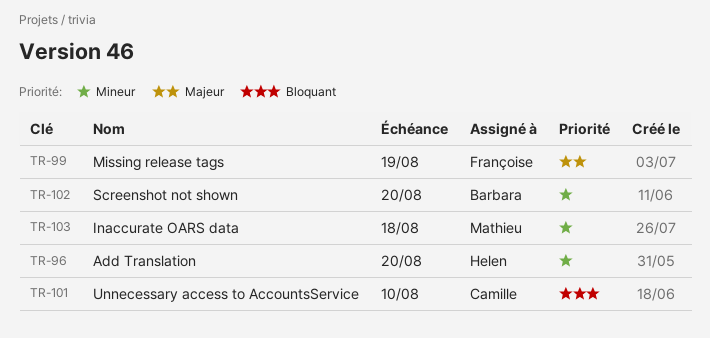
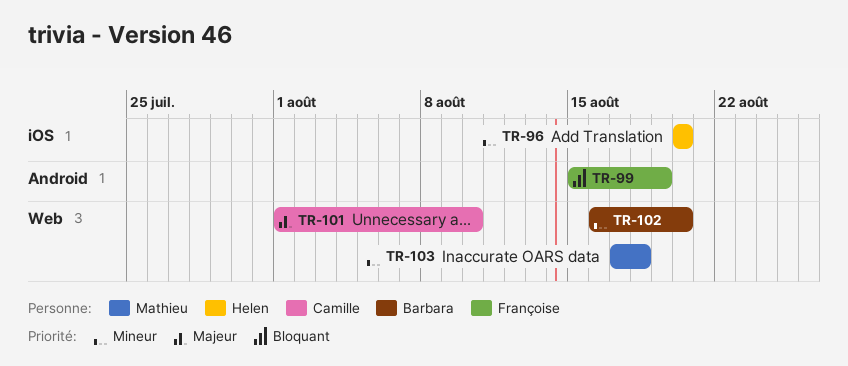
TR-99, priority: Majeur -> Bloquant
TR-101, priority: Bloquant -> Majeur

